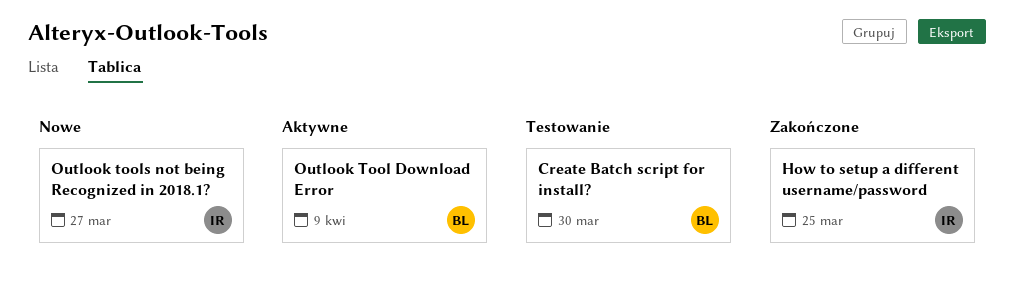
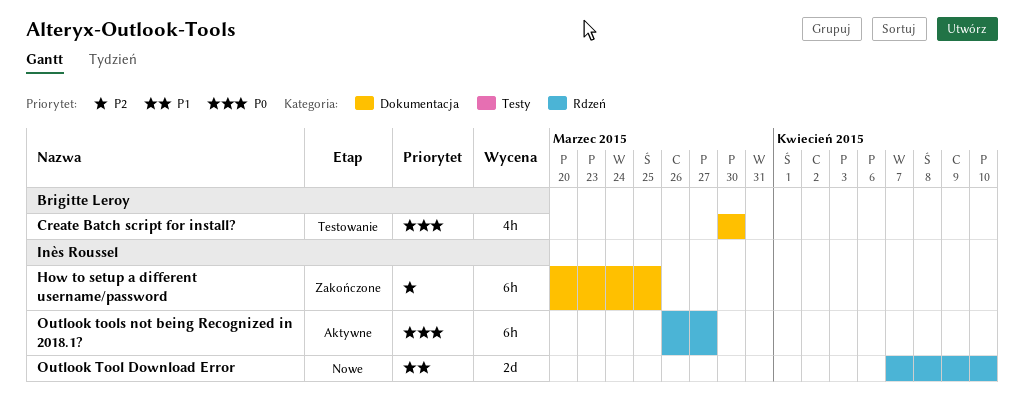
Outlook Tool Download Error, status: Aktywne -> Nowe
Outlook Tool Download Error, owner: Brigitte Leroy -> Inès Roussel
Outlook Tool Download Error, due: Apr 9 -> Apr 10
Outlook tools not being Recognized in 2018.1?, status: Nowe -> Aktywne

